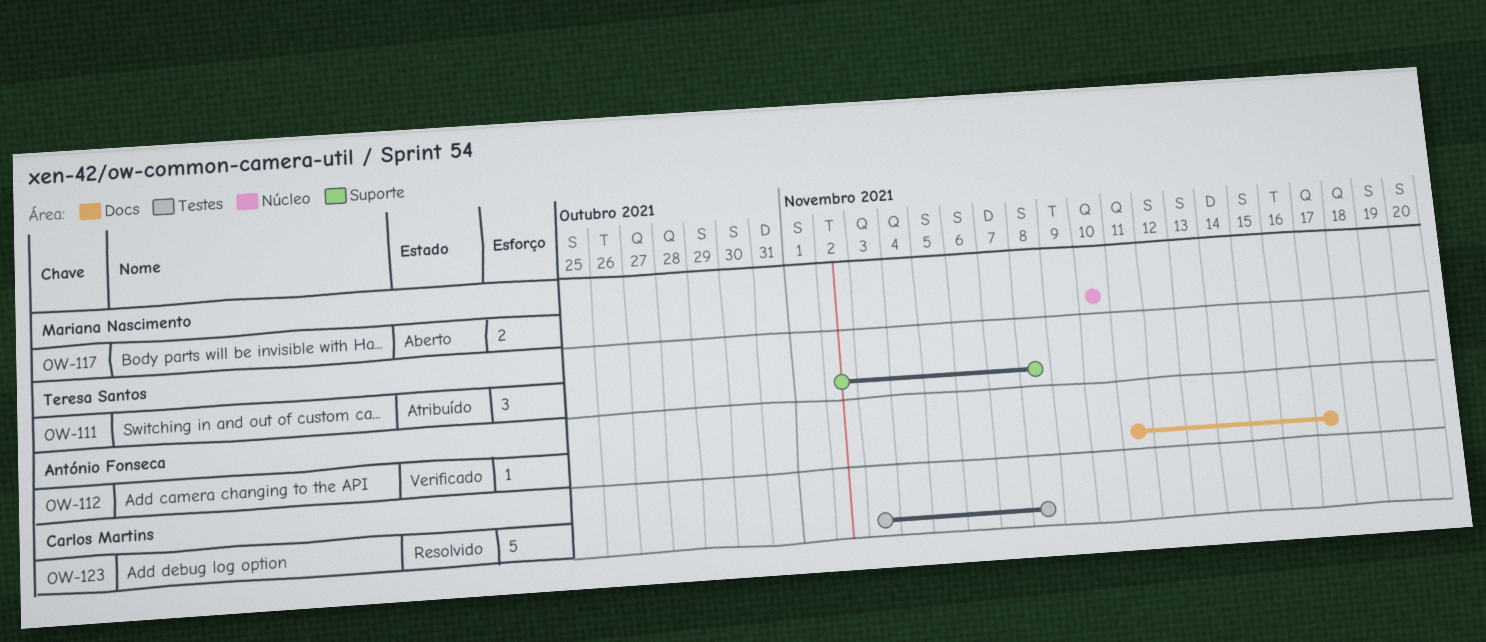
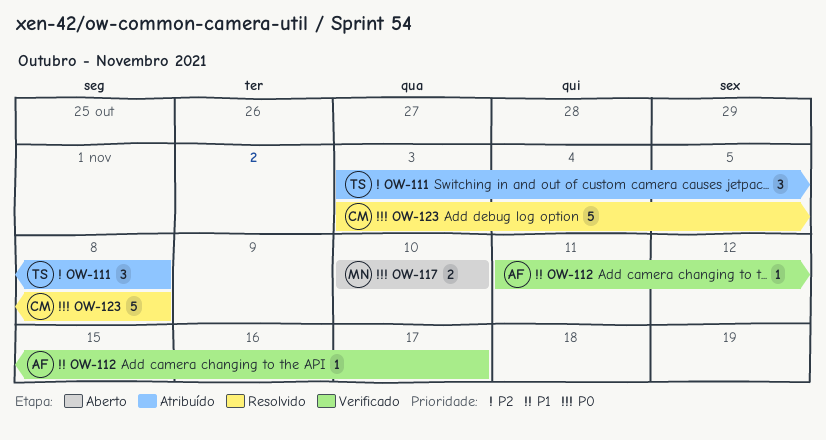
OW-111, start: Nov 2 -> Nov 3

